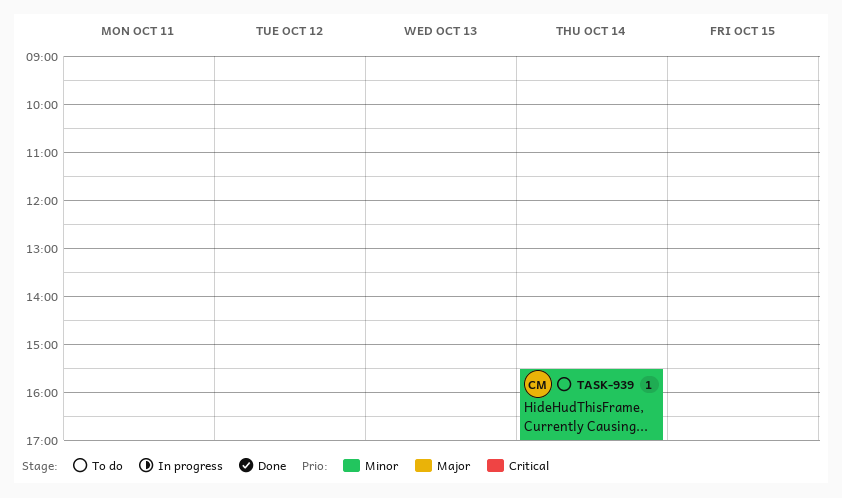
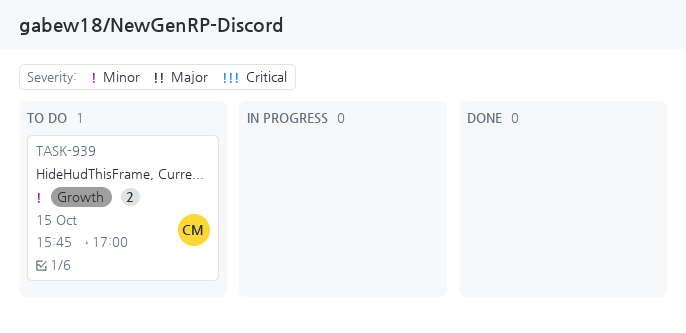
TASK-939, estimate: 1 -> 2
TASK-939, day: Oct 14 -> Oct 15
TASK-939, begins: 15:30 -> 15:45

